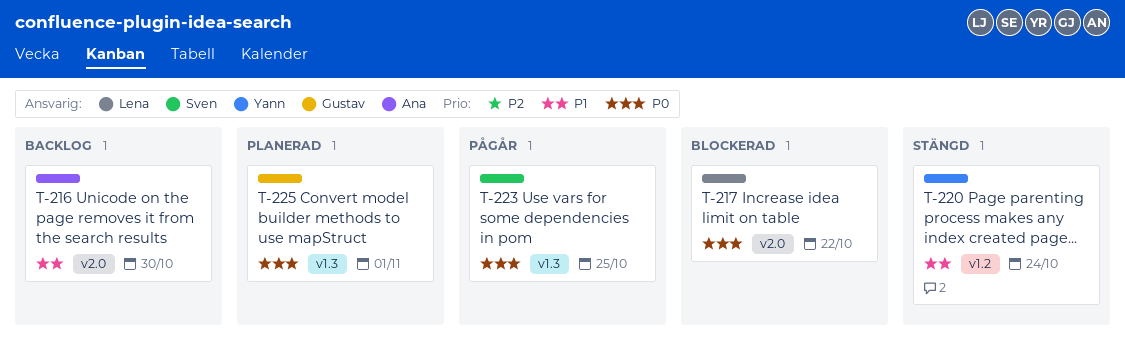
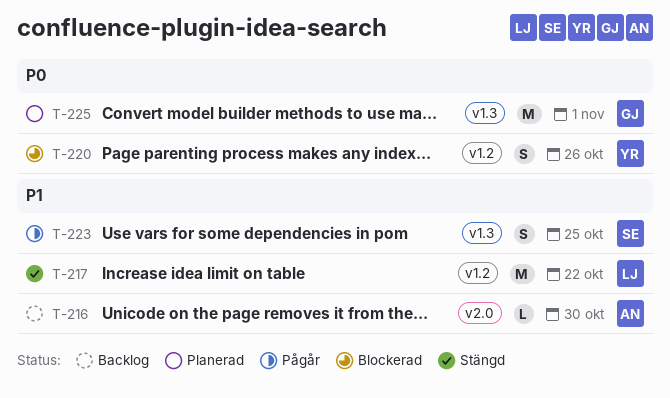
T-217, status: Blockerad -> Stängd
T-217, priority: P0 -> P1
T-217, label: v2.0 -> v1.2
T-220, status: Stängd -> Blockerad
T-220, priority: P1 -> P0
T-220, due: Oct 24 -> Oct 26
T-223, priority: P0 -> P1

